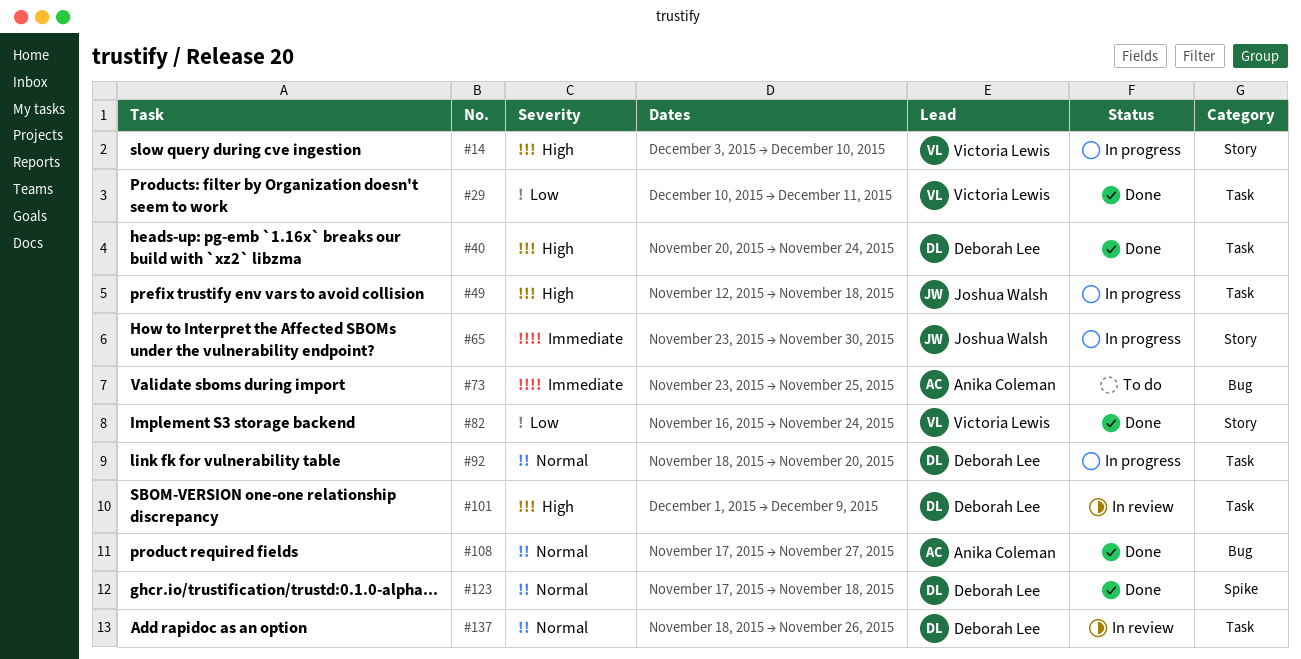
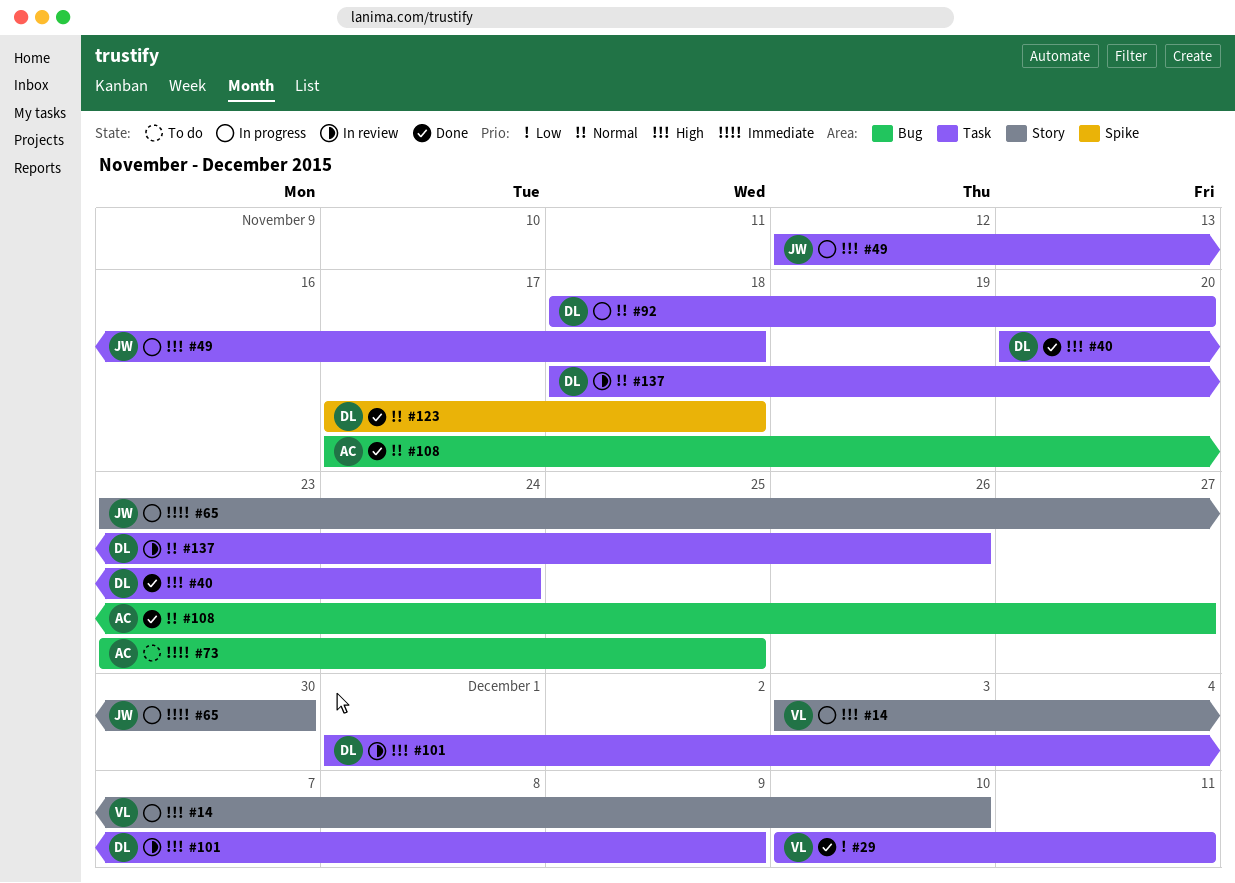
#82: present -> none

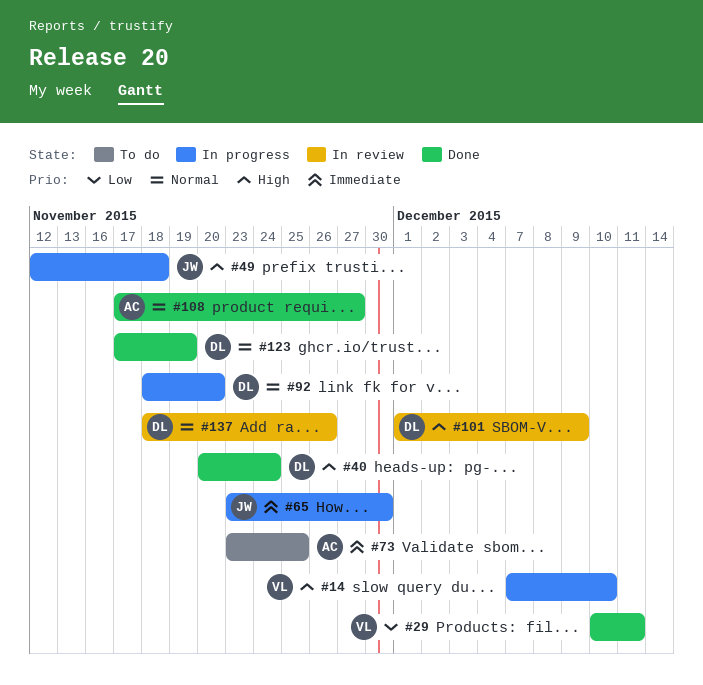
#14, start: Dec 3 -> Dec 7
#123, due: Nov 18 -> Nov 19

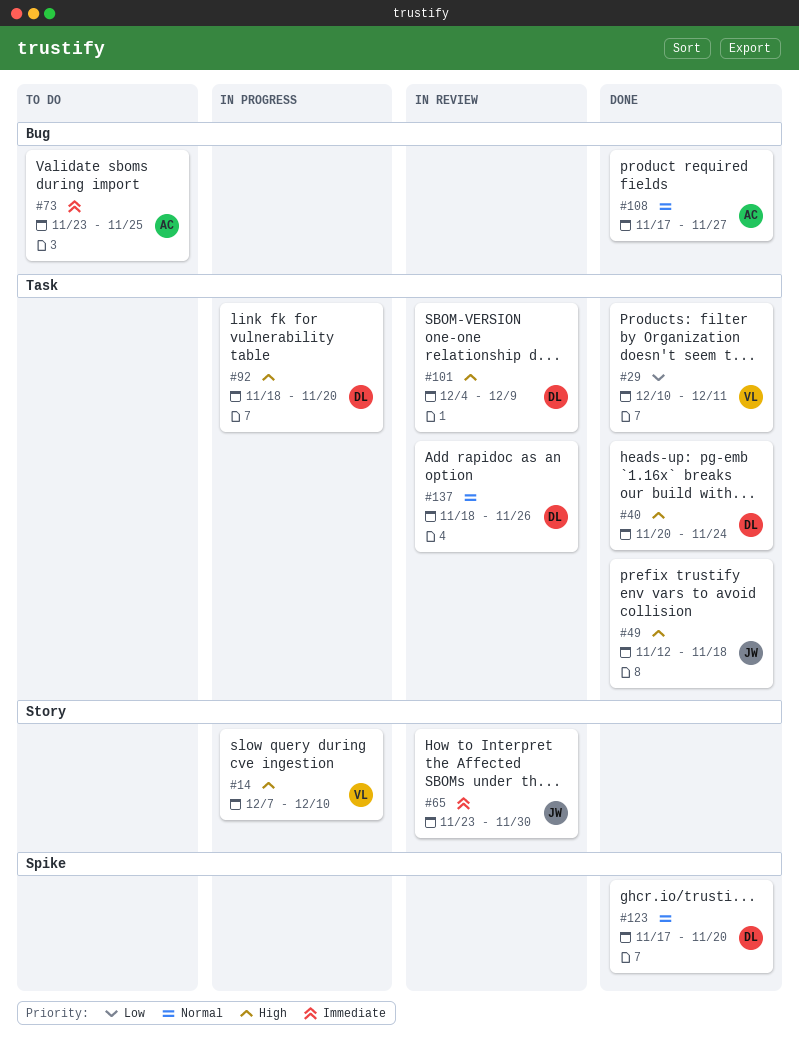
#49, status: In progress -> Done
#65, status: In progress -> In review
#92, priority: Normal -> High
#101, start: Dec 1 -> Dec 4
#123, due: Nov 19 -> Nov 20

